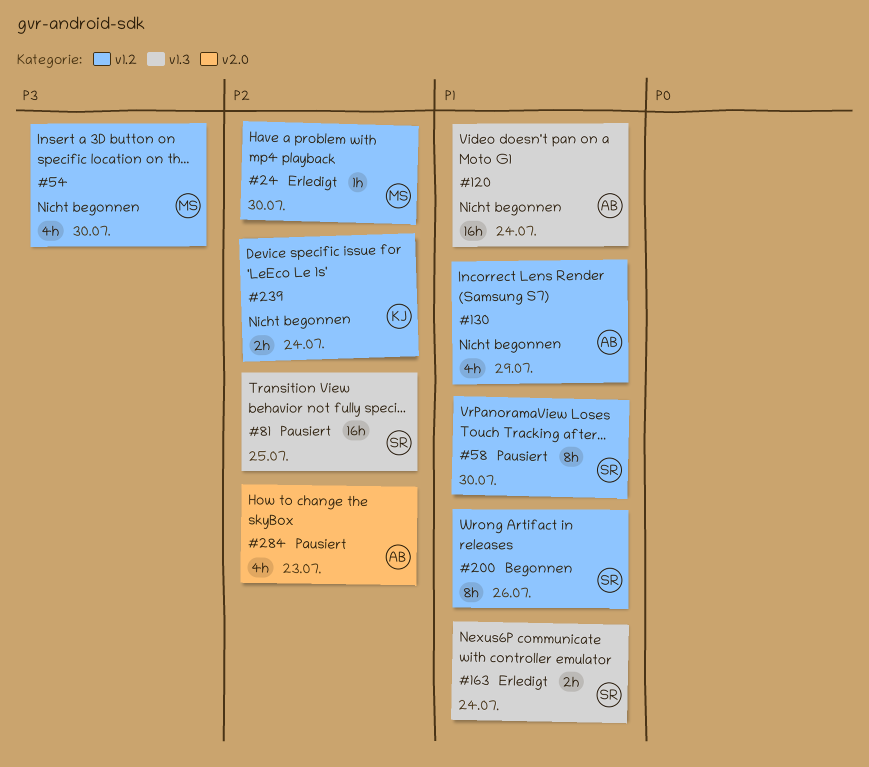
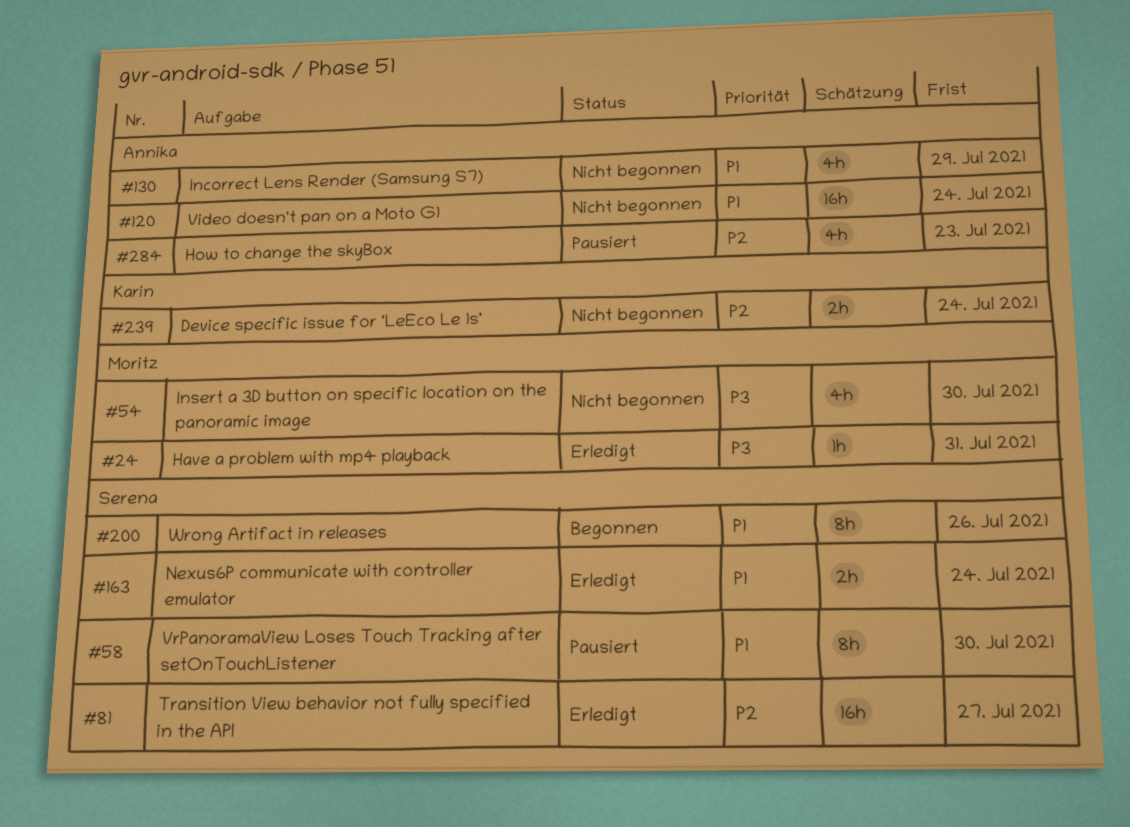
#24, priority: P2 -> P3
#24, due: Jul 30 -> Jul 31
#81, status: Pausiert -> Erledigt
#81, due: Jul 25 -> Jul 27

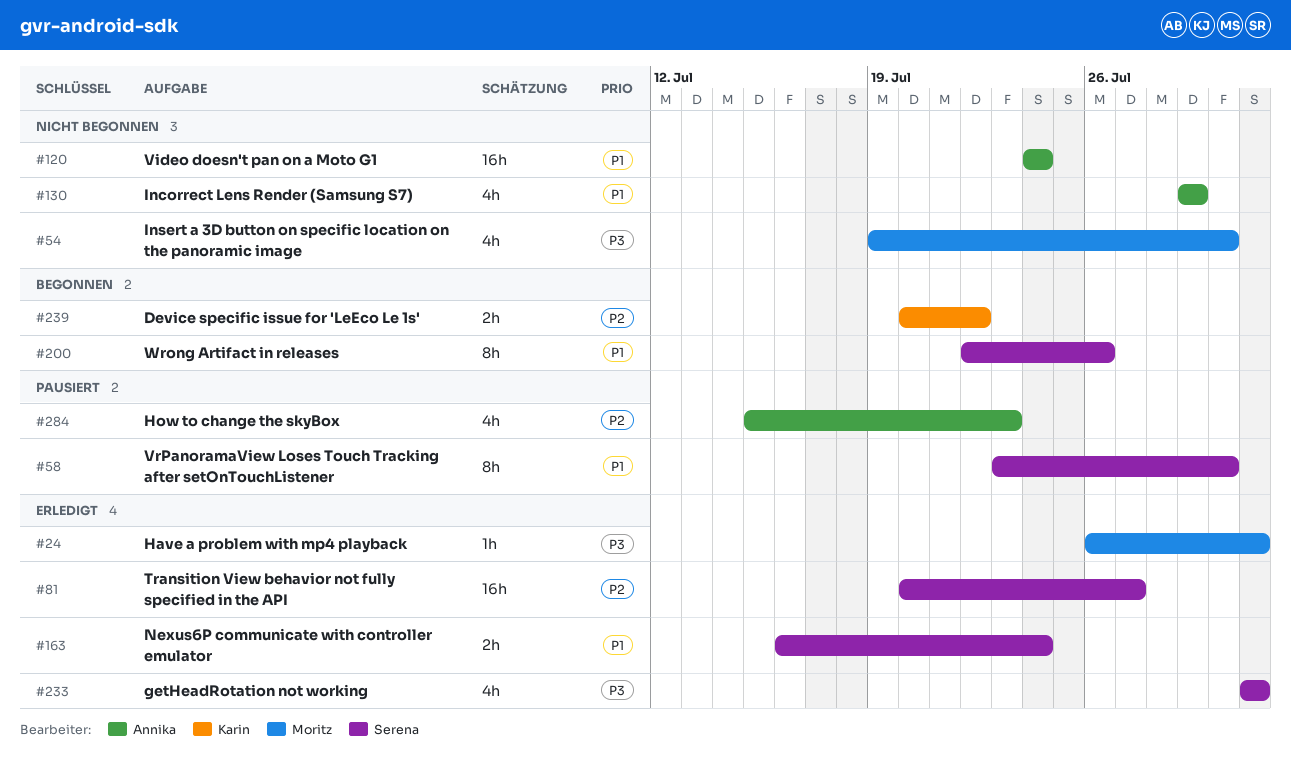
#233: none -> present
#239, status: Nicht begonnen -> Begonnen
#239, due: Jul 24 -> Jul 22

